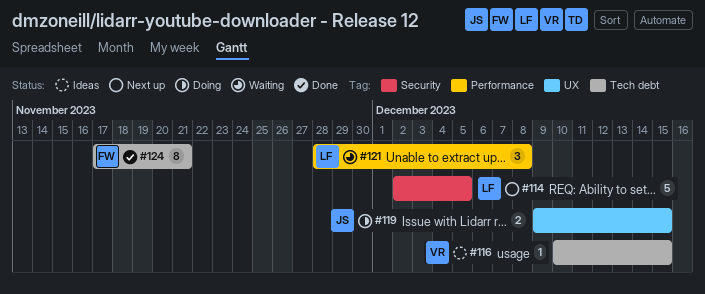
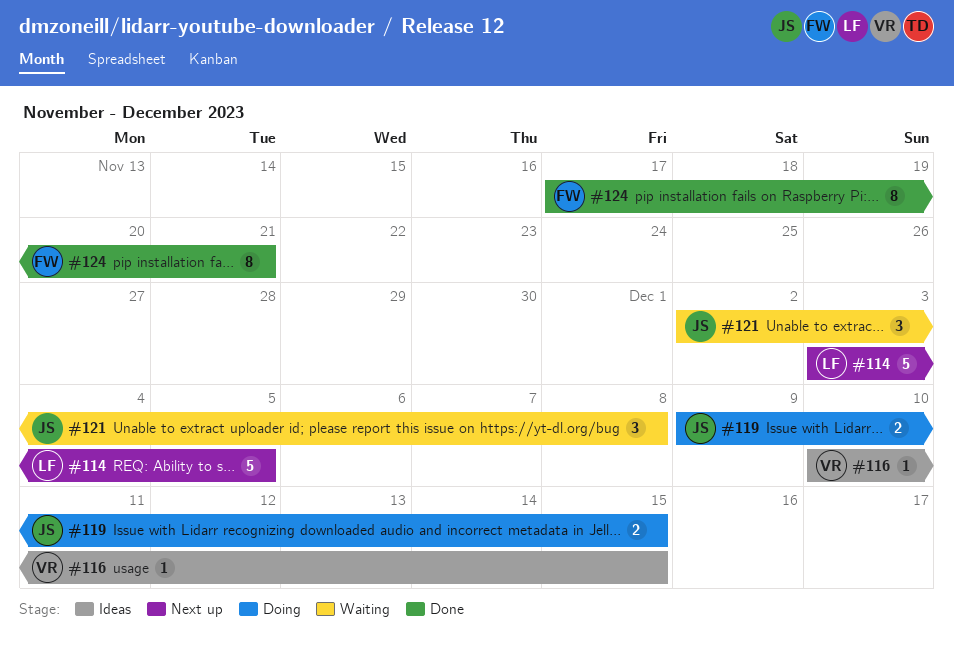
#114, start: Dec 2 -> Dec 3
#121, owner: LF -> JS
#121, start: Nov 28 -> Dec 2

